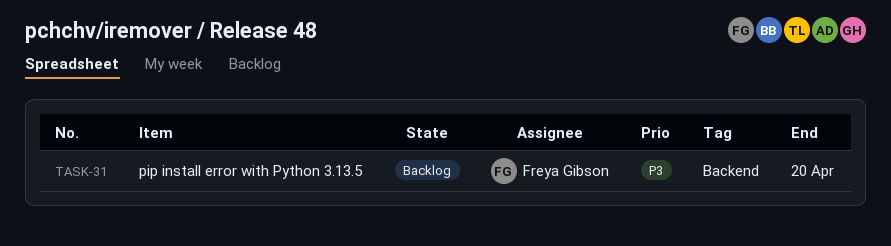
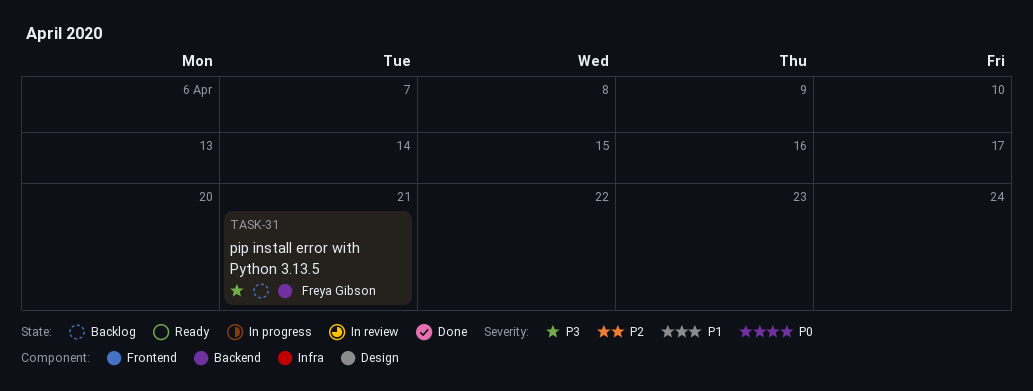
TASK-31, due: Apr 20 -> Apr 21

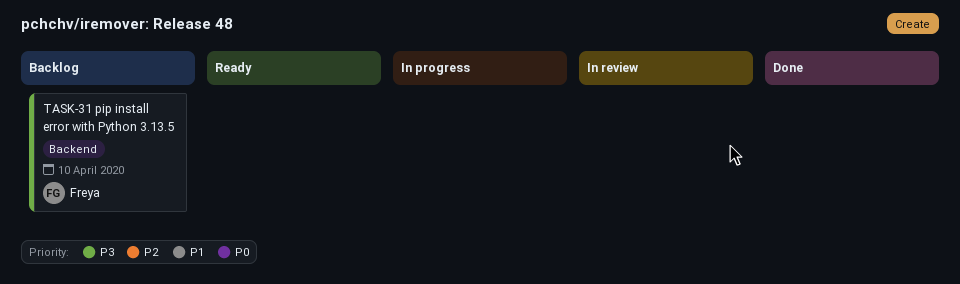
TASK-31, due: Apr 21 -> Apr 10

